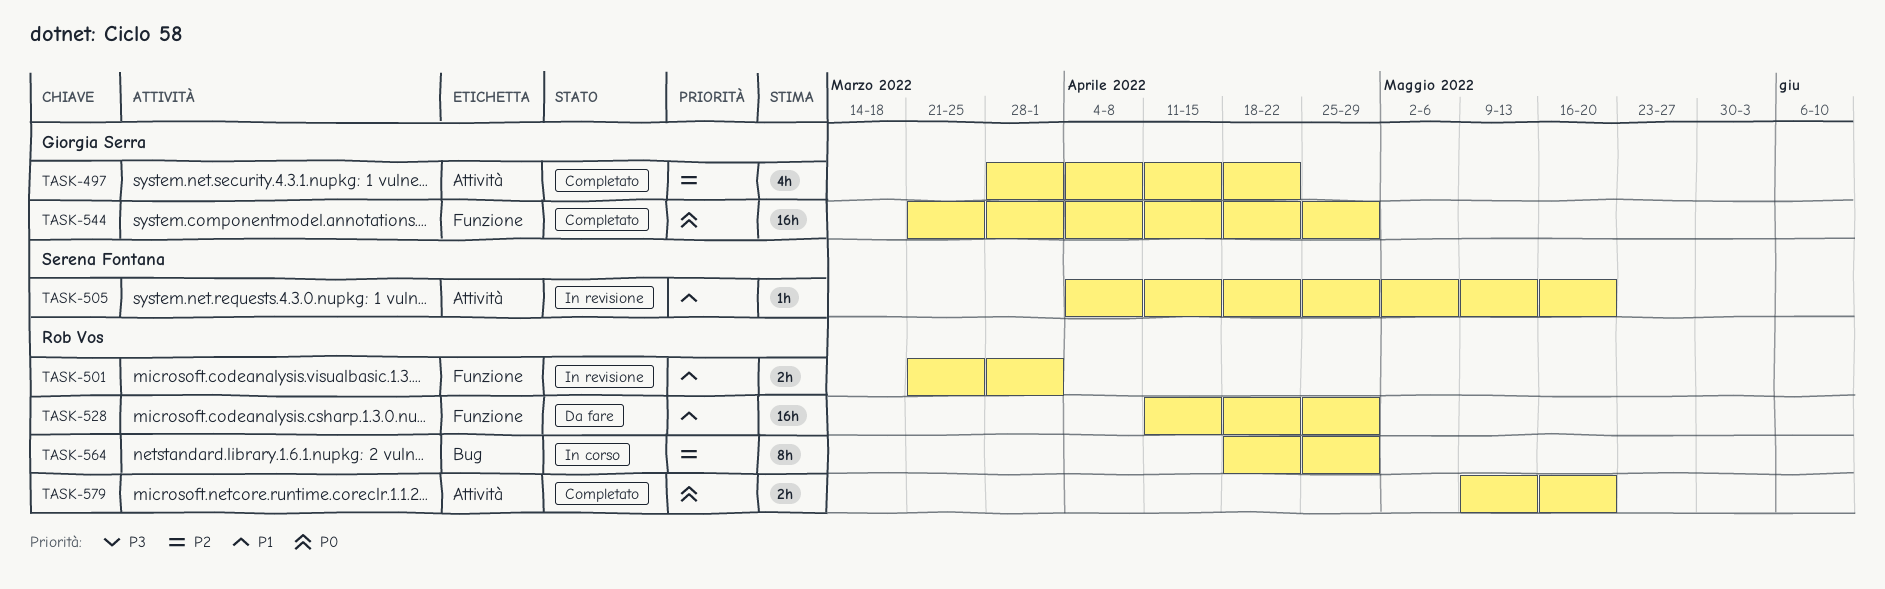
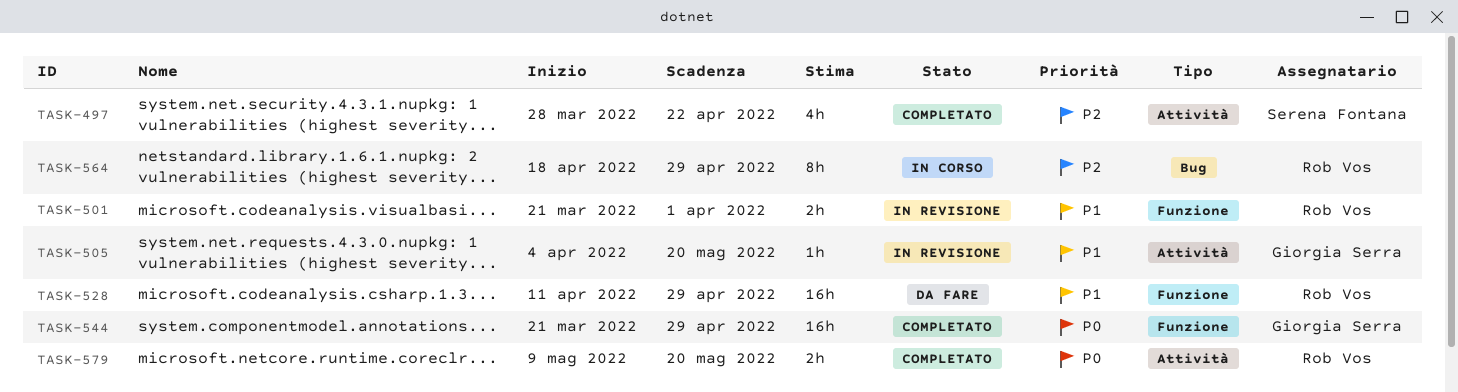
TASK-497, owner: Giorgia Serra -> Serena Fontana
TASK-505, owner: Serena Fontana -> Giorgia Serra

